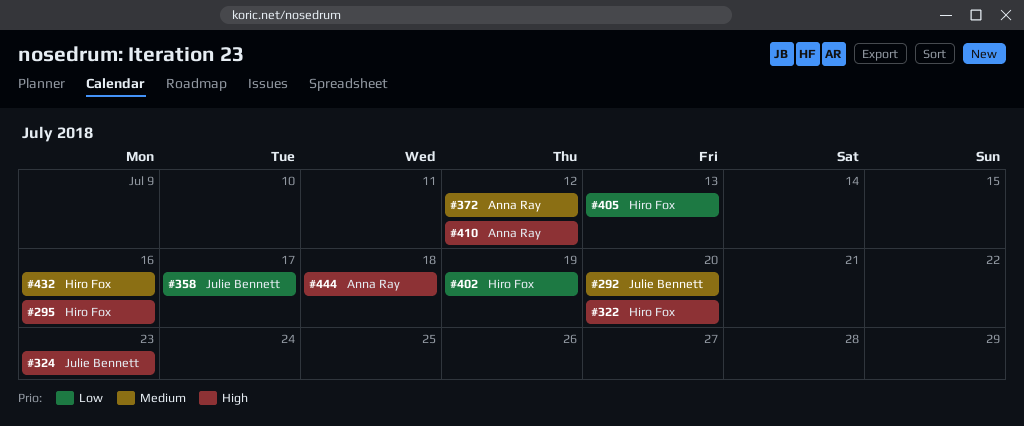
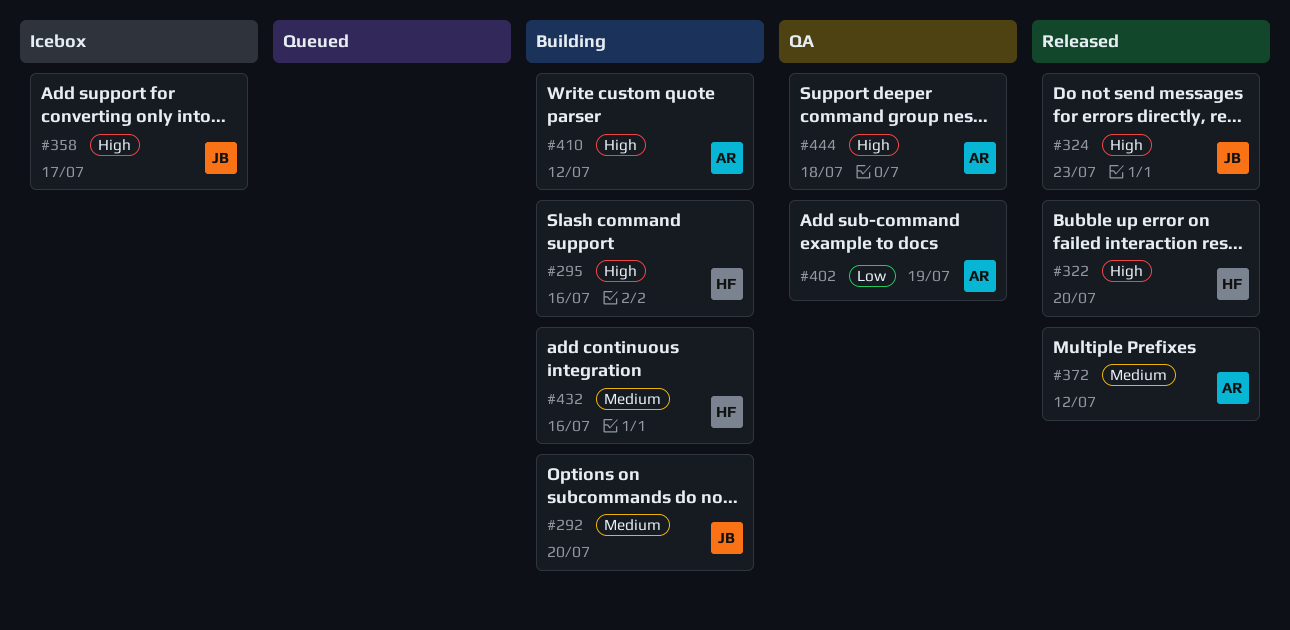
#358, priority: Low -> High
#402, owner: Hiro Fox -> Anna Ray
#405: present -> none

